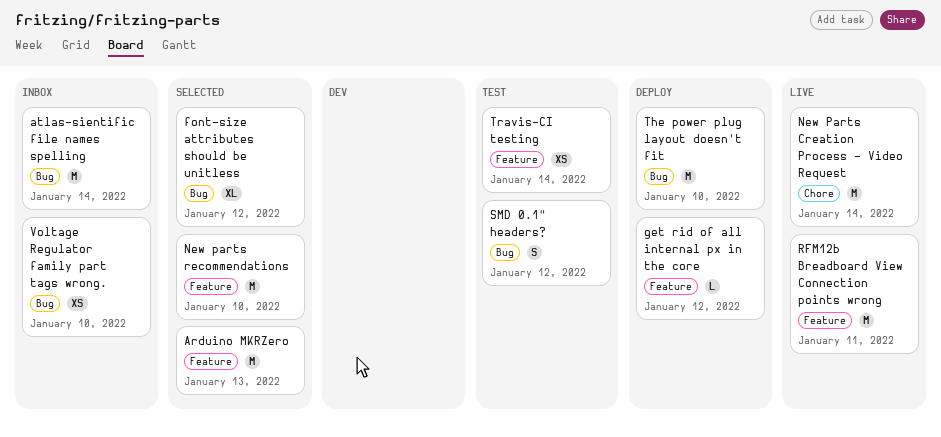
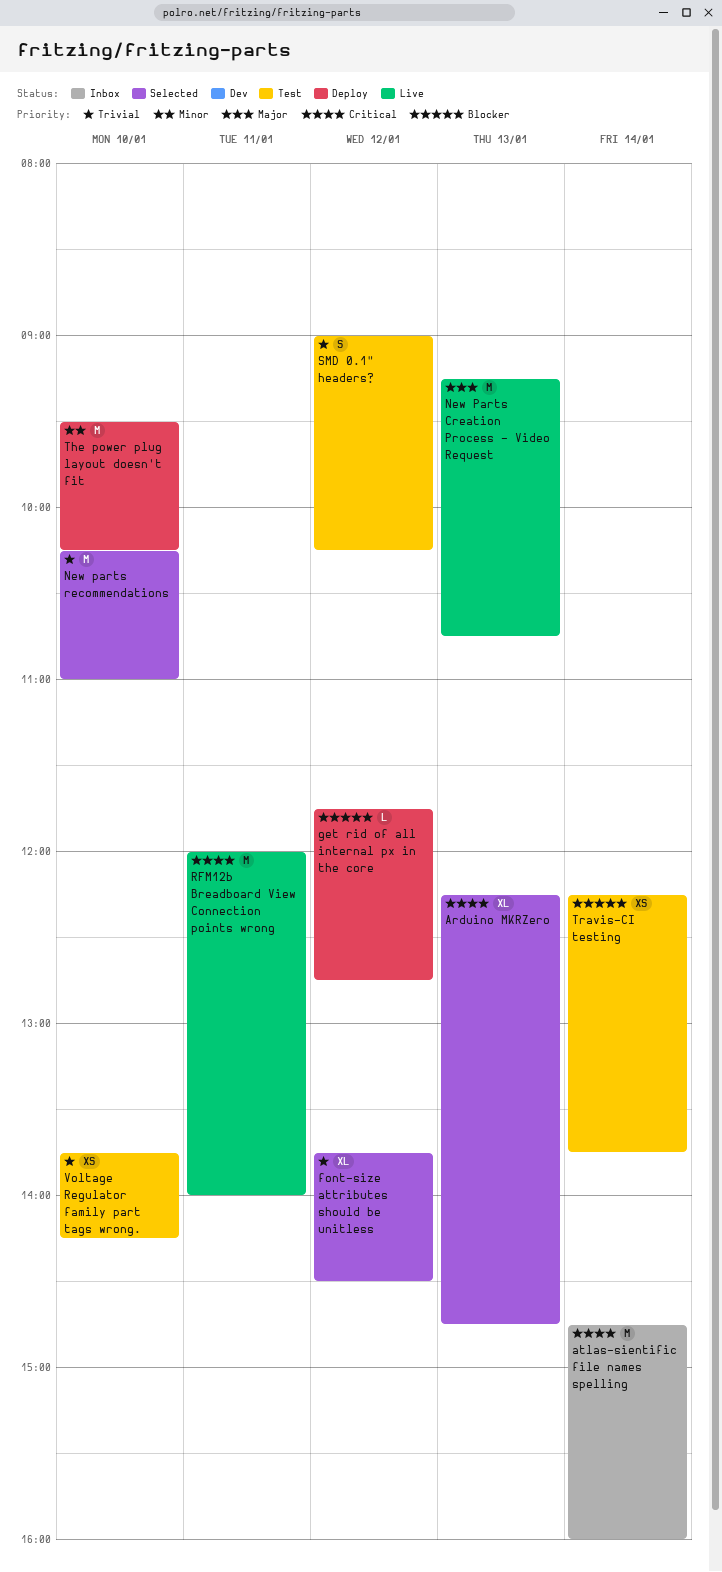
Arduino MKRZero, estimate: M -> XL
New Parts Creation Process - Video Request, day: Jan 14 -> Jan 13
Voltage Regulator family part tags wrong., status: Inbox -> Test

